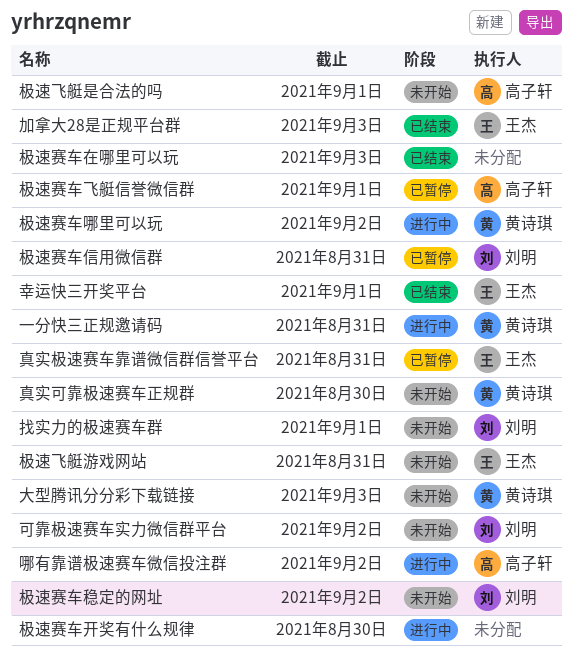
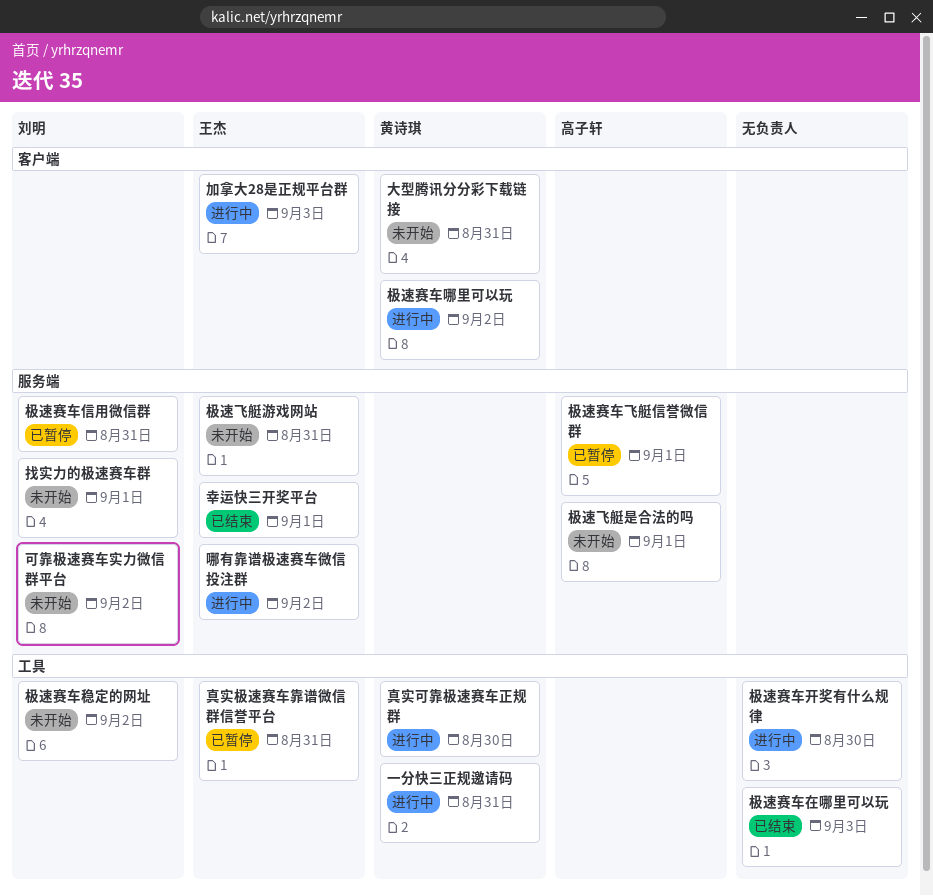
加拿大28是正规平台群, status: 已结束 -> 进行中
哪有靠谱极速赛车微信投注群, owner: 高子轩 -> 王杰
大型腾讯分分彩下载链接, due: Sep 3 -> Aug 31
真实可靠极速赛车正规群, status: 未开始 -> 进行中

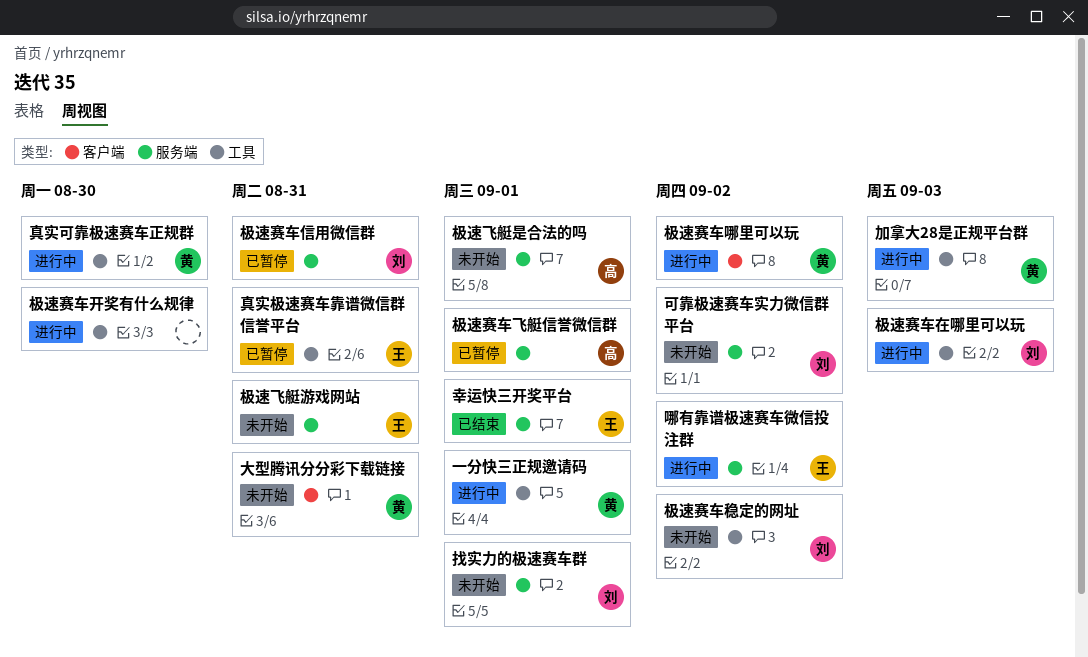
一分快三正规邀请码, due: Aug 31 -> Sep 1
加拿大28是正规平台群, owner: 王杰 -> 黄诗琪
加拿大28是正规平台群, label: 客户端 -> 工具
极速赛车在哪里可以玩, status: 已结束 -> 进行中
极速赛车在哪里可以玩, owner: none -> 刘明

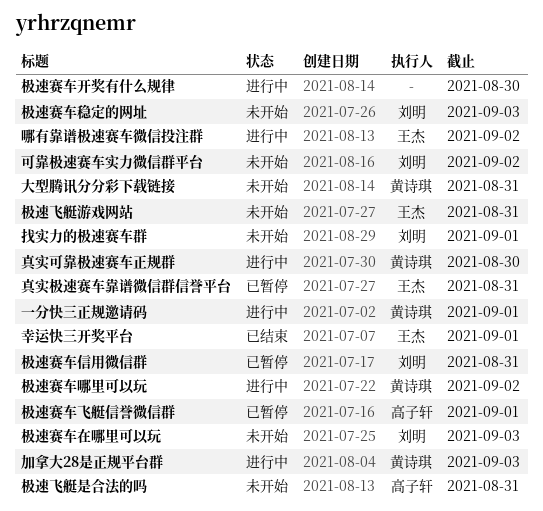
极速赛车在哪里可以玩, status: 进行中 -> 未开始
极速赛车稳定的网址, due: Sep 2 -> Sep 3
极速飞艇是合法的吗, due: Sep 1 -> Aug 31

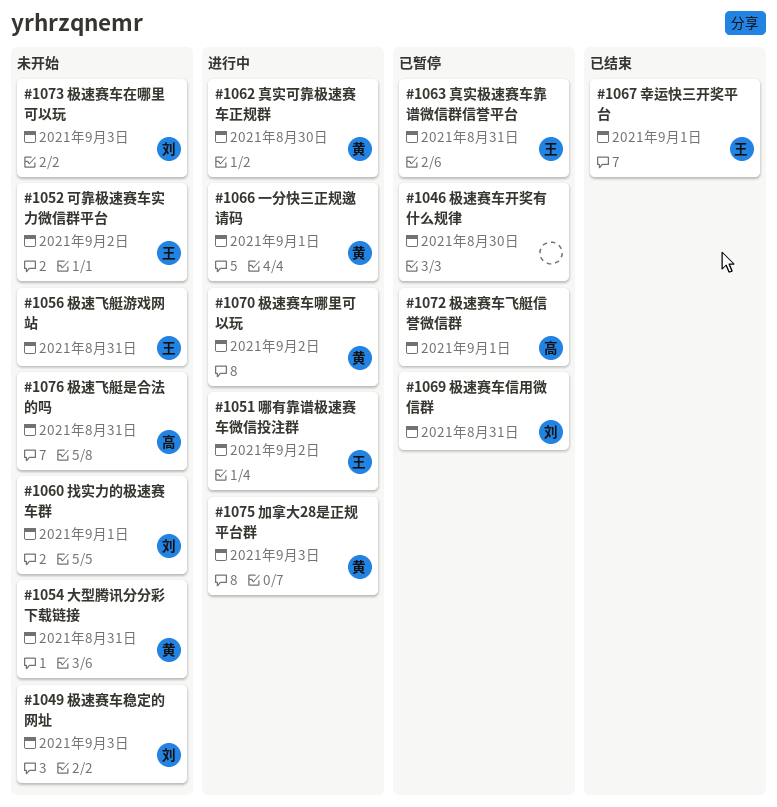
可靠极速赛车实力微信群平台, owner: 刘明 -> 王杰
极速赛车开奖有什么规律, status: 进行中 -> 已暂停

